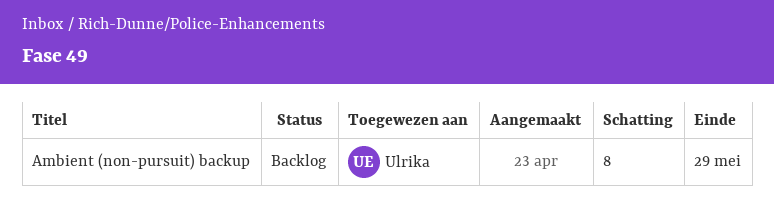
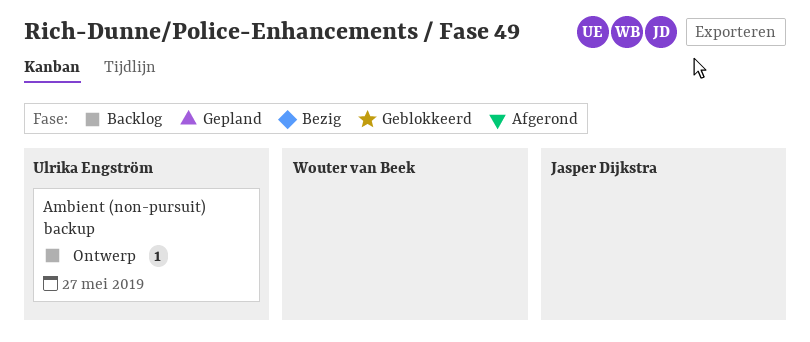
Ambient (non-pursuit) backup, estimate: 8 -> 1
Ambient (non-pursuit) backup, due: May 29 -> May 27

